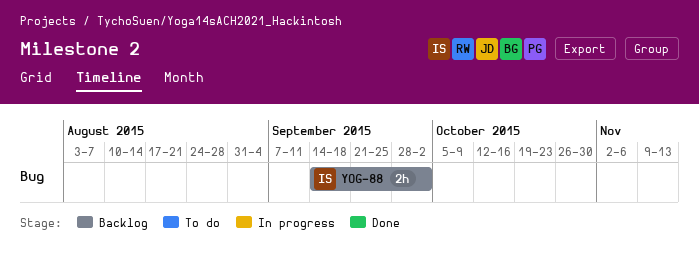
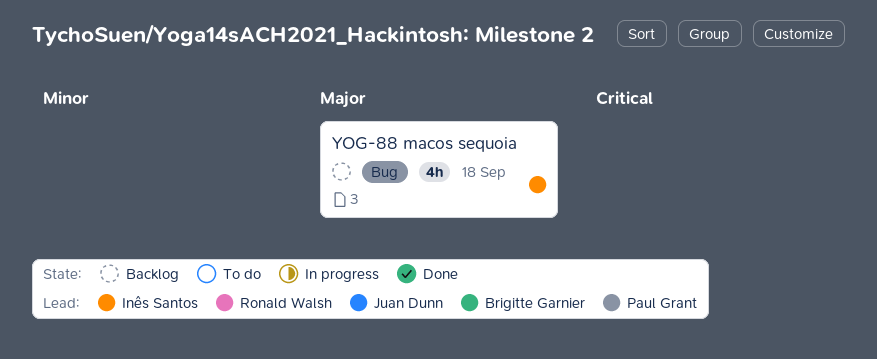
YOG-88, estimate: 2h -> 4h
YOG-88, due: Oct 2 -> Sep 18

